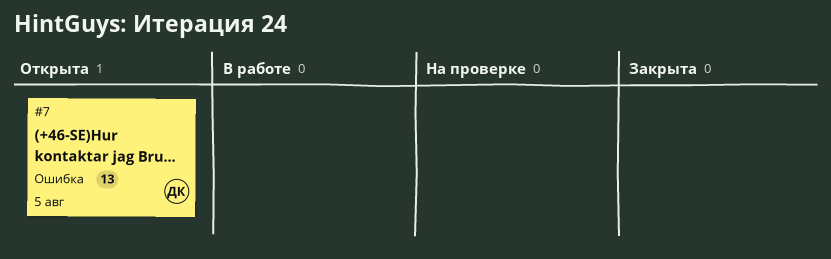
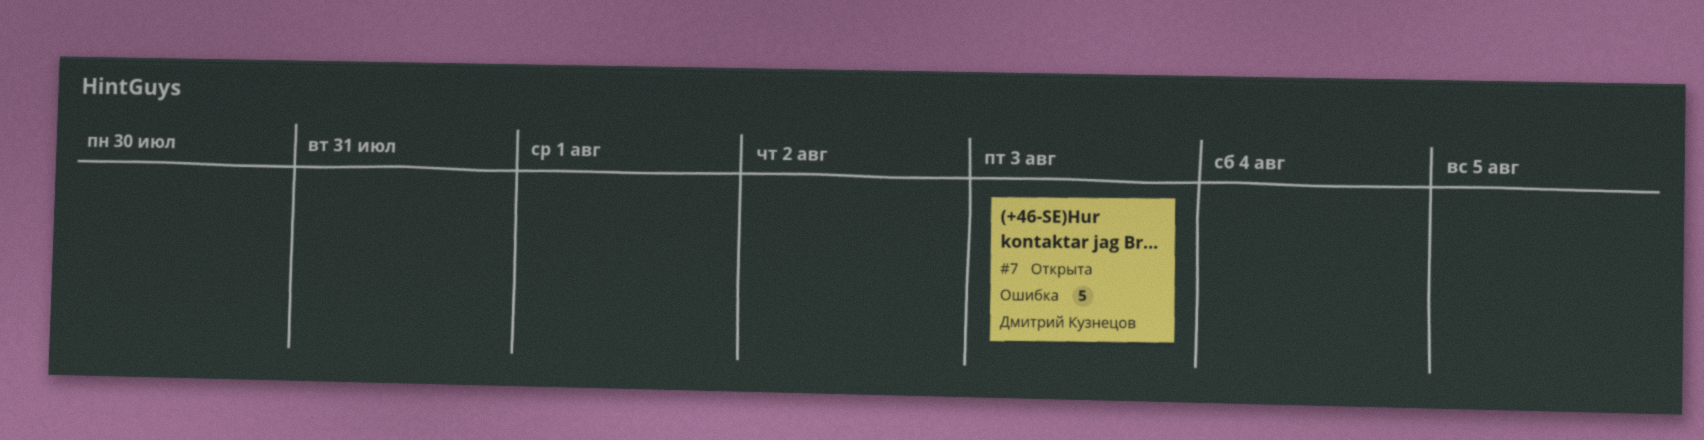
#7, estimate: 13 -> 5
#7, due: Aug 5 -> Aug 3

